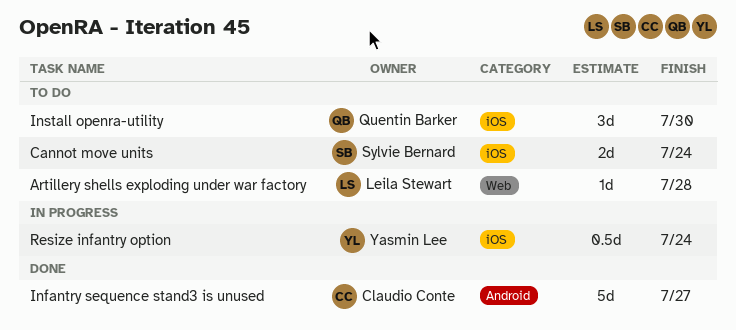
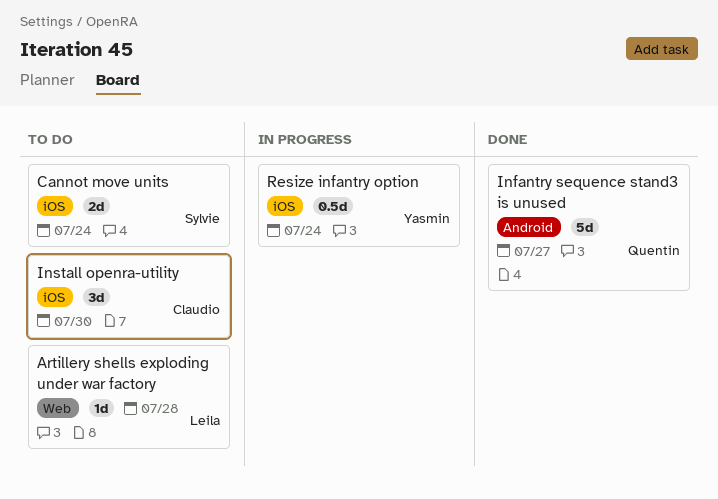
Infantry sequence stand3 is unused, owner: Claudio Conte -> Quentin Barker
Install openra-utility, owner: Quentin Barker -> Claudio Conte

